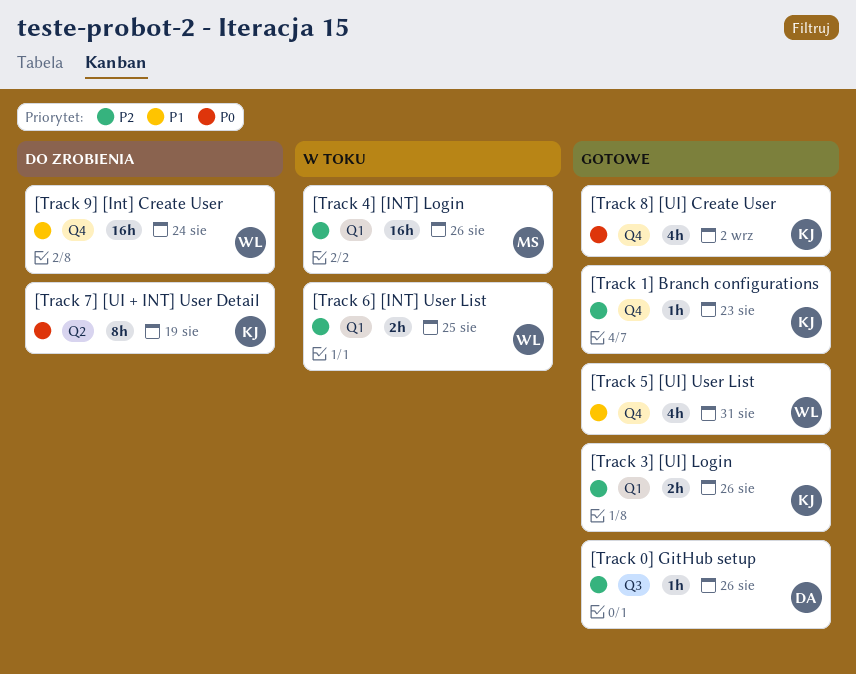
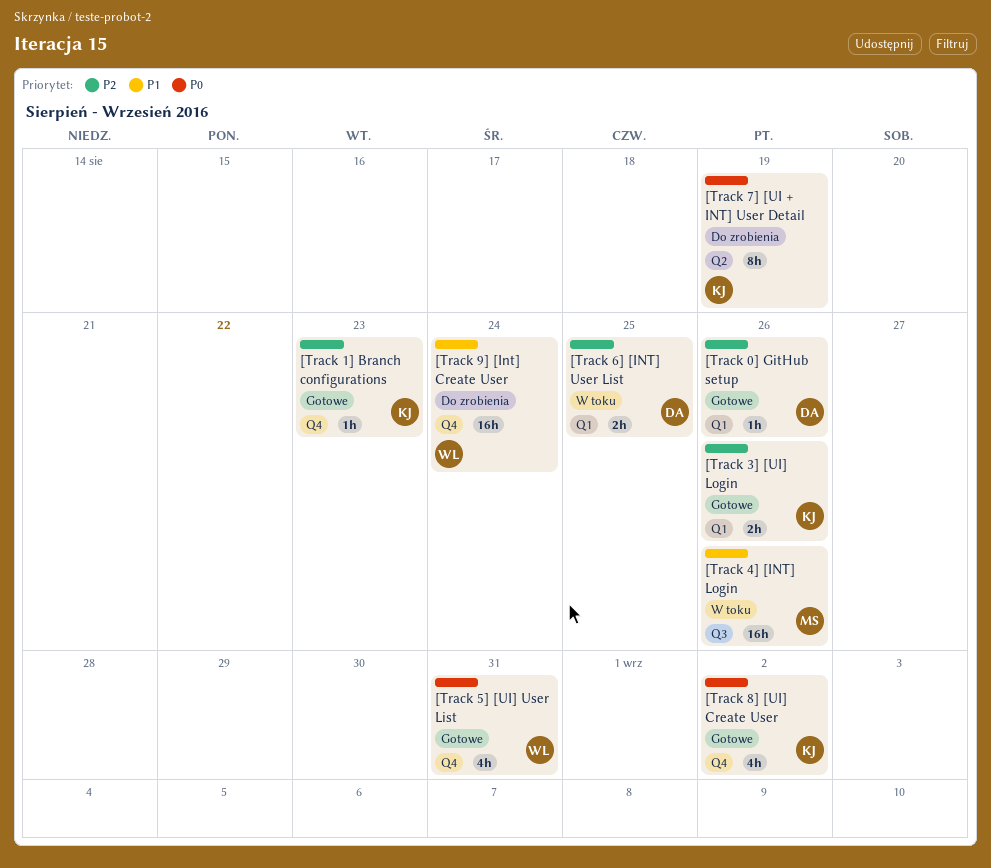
[Track 0] GitHub setup, label: Q3 -> Q1
[Track 4] [INT] Login, priority: P2 -> P1
[Track 4] [INT] Login, label: Q1 -> Q3
[Track 5] [UI] User List, priority: P1 -> P0
[Track 6] [INT] User List, owner: WL -> DA

